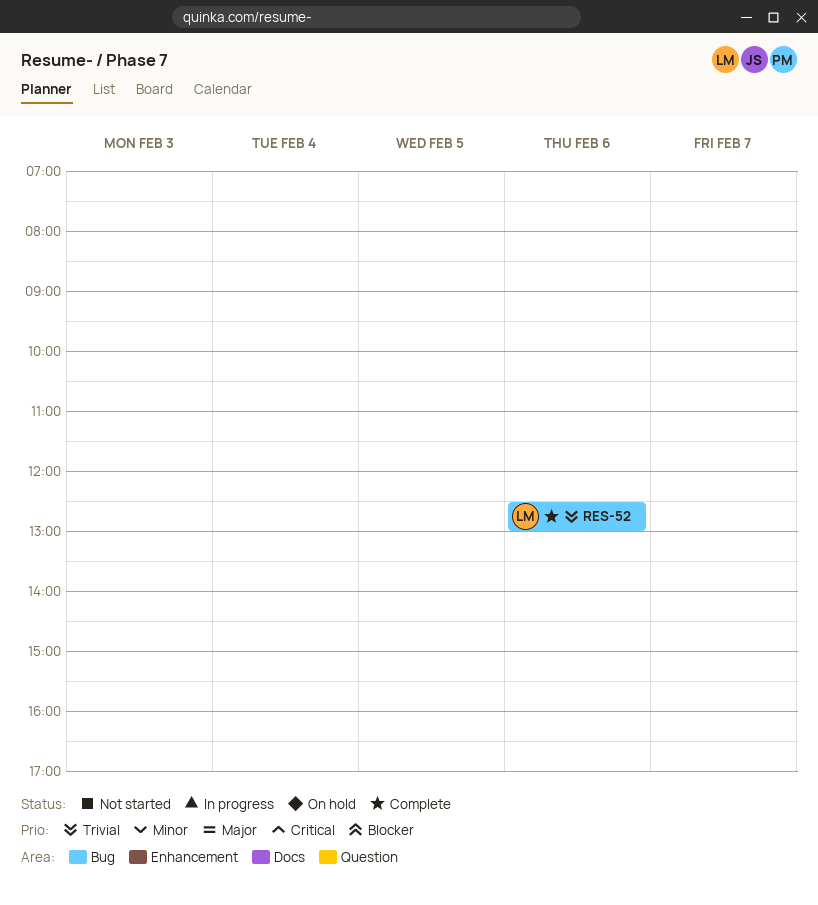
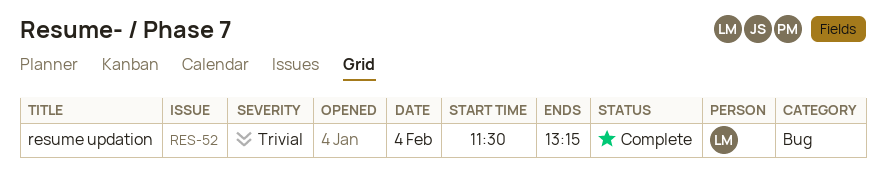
RES-52, day: Feb 6 -> Feb 4
RES-52, begins: 12:30 -> 11:30
RES-52, ends: 13:00 -> 13:15

